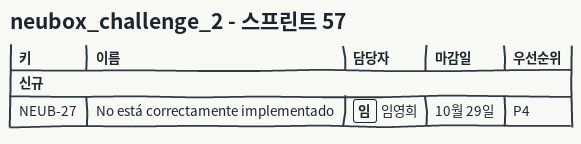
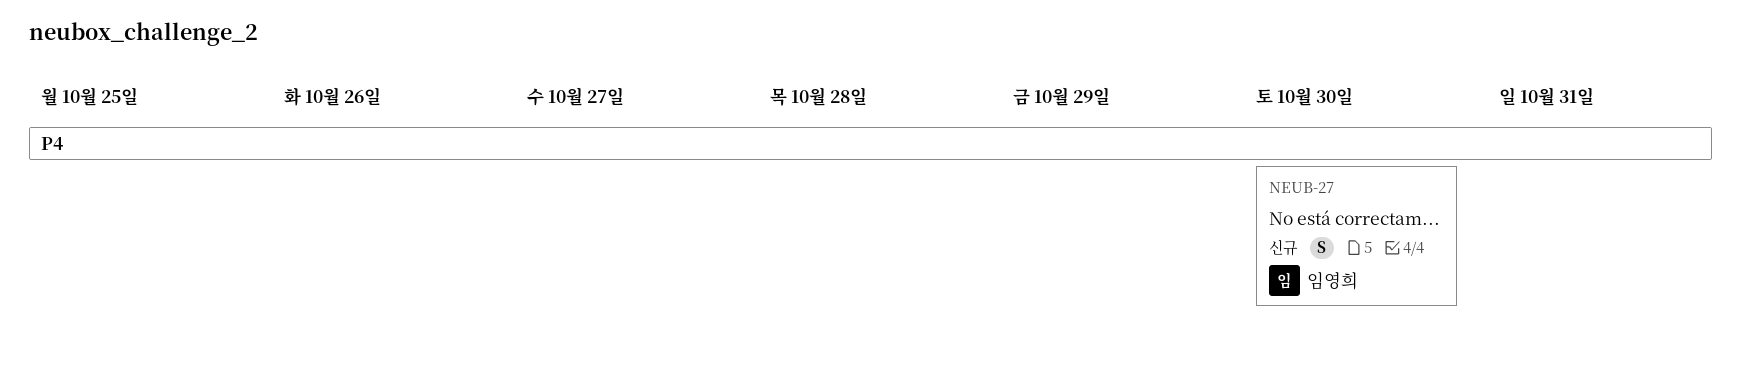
NEUB-27, due: Oct 29 -> Oct 30

